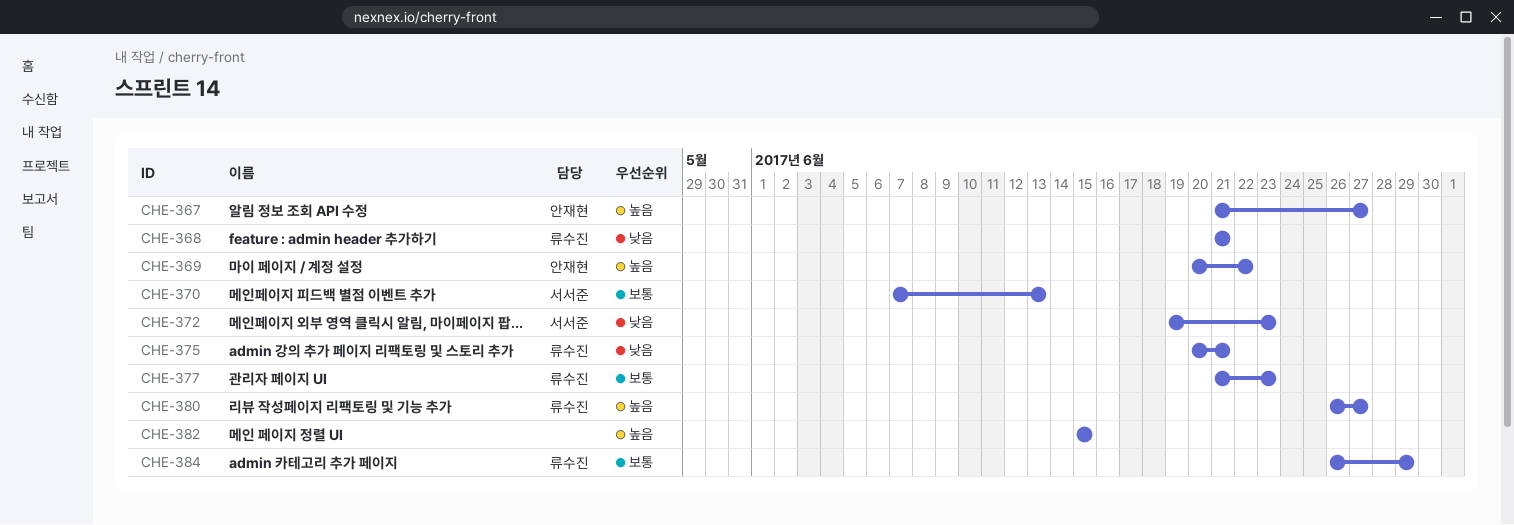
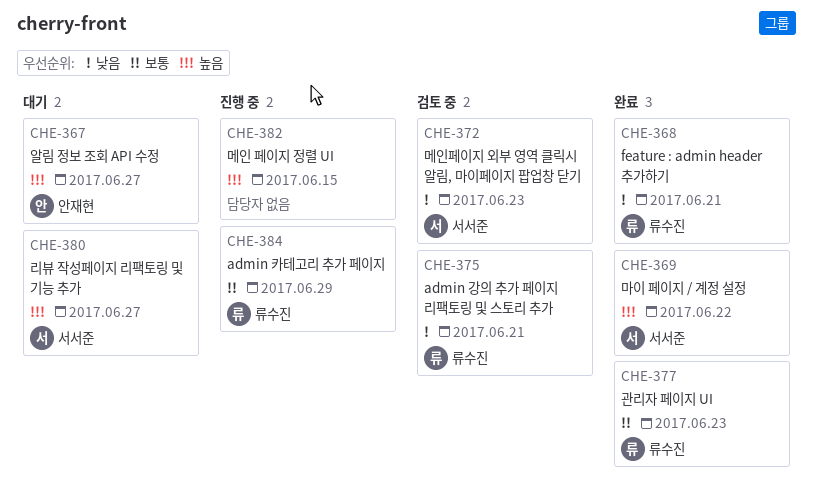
CHE-369, owner: 안재현 -> 서서준
CHE-370: present -> none
CHE-380, owner: 류수진 -> 서서준

